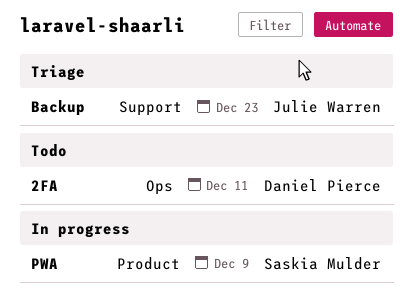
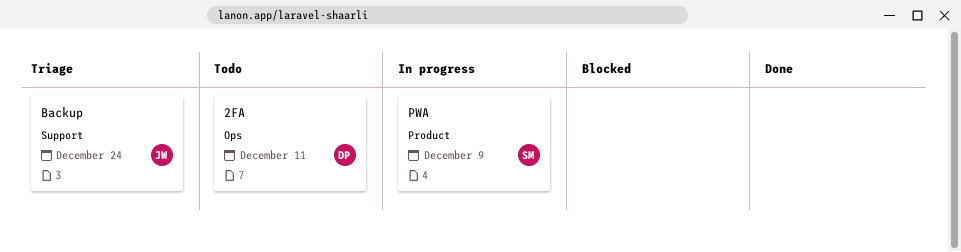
Backup, due: Dec 23 -> Dec 24

